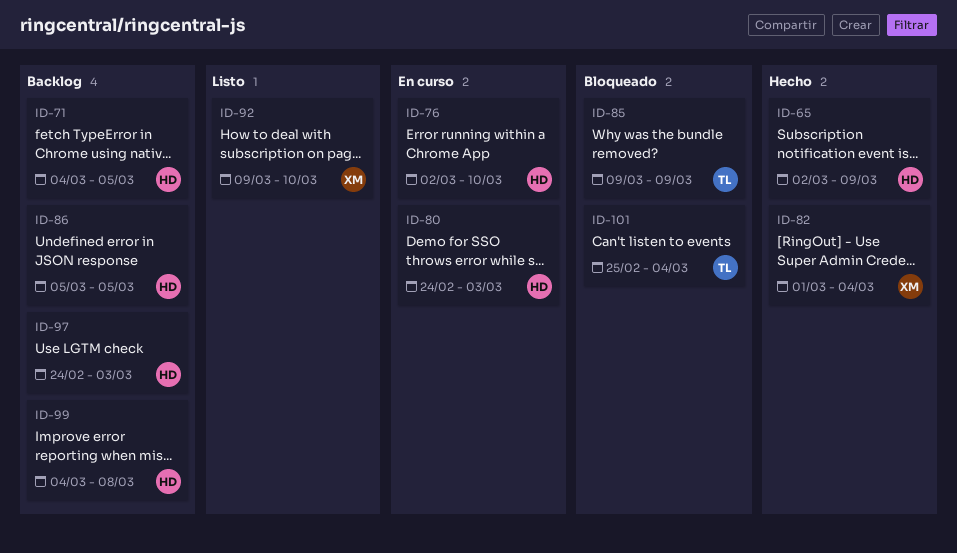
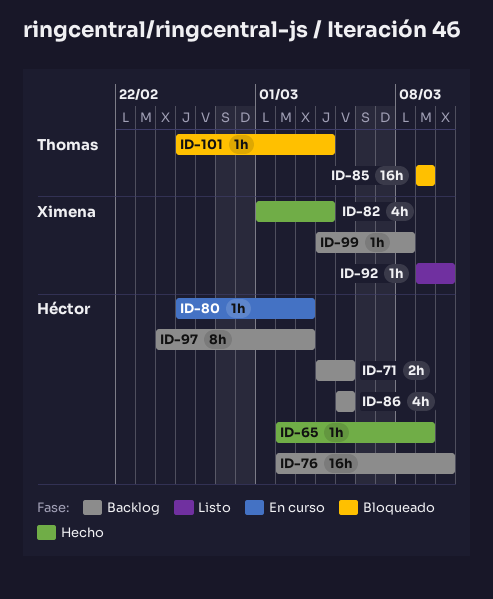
ID-76, status: En curso -> Backlog
ID-80, start: Feb 24 -> Feb 25
ID-99, owner: Héctor -> Ximena

